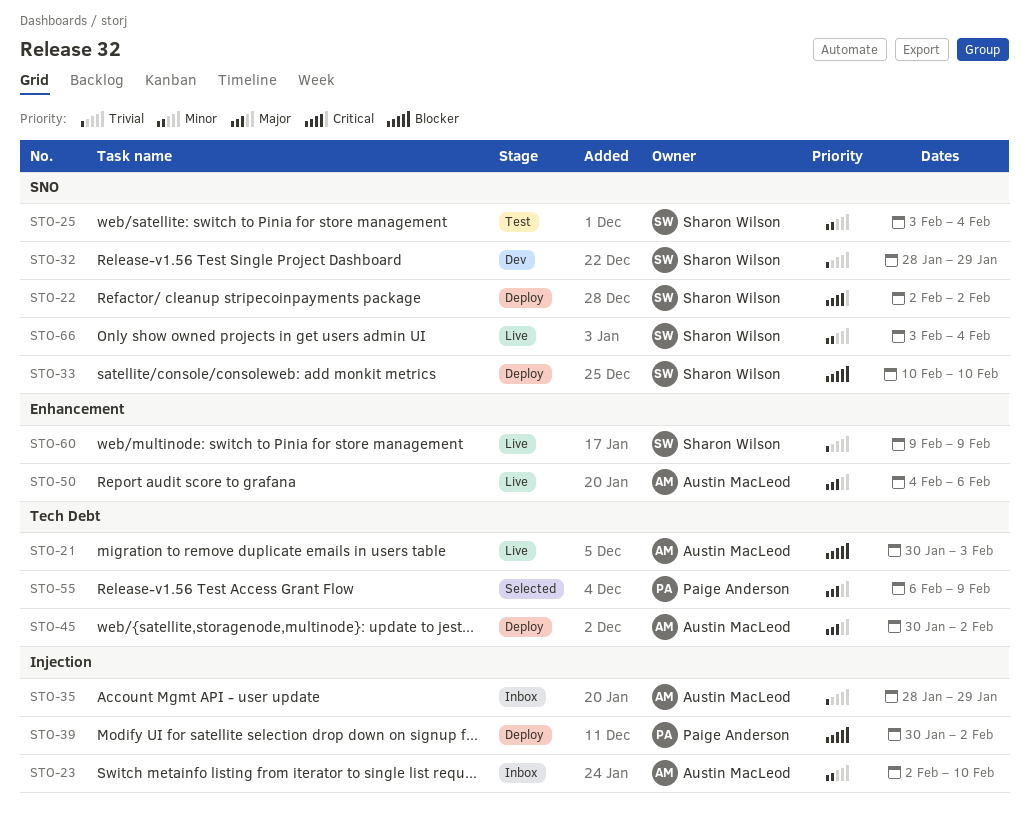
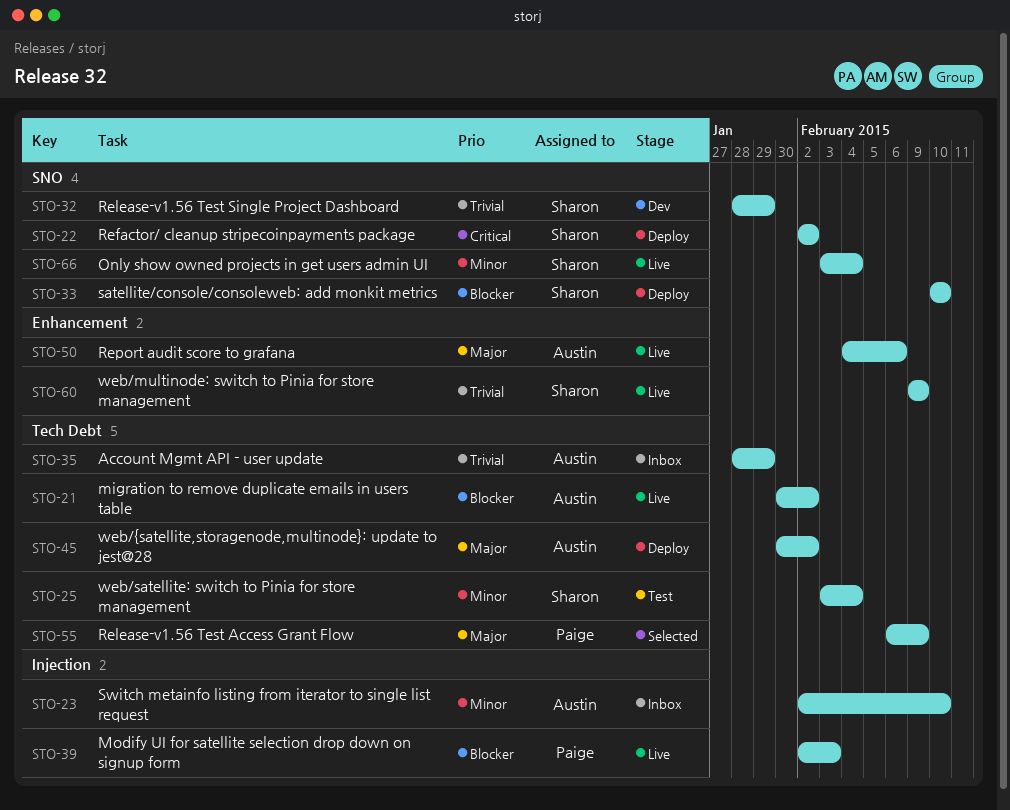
STO-21, due: Feb 3 -> Feb 2
STO-25, label: SNO -> Tech Debt
STO-35, label: Injection -> Tech Debt
STO-39, status: Deploy -> Live
STO-39, start: Jan 30 -> Feb 2
STO-39, due: Feb 2 -> Feb 3

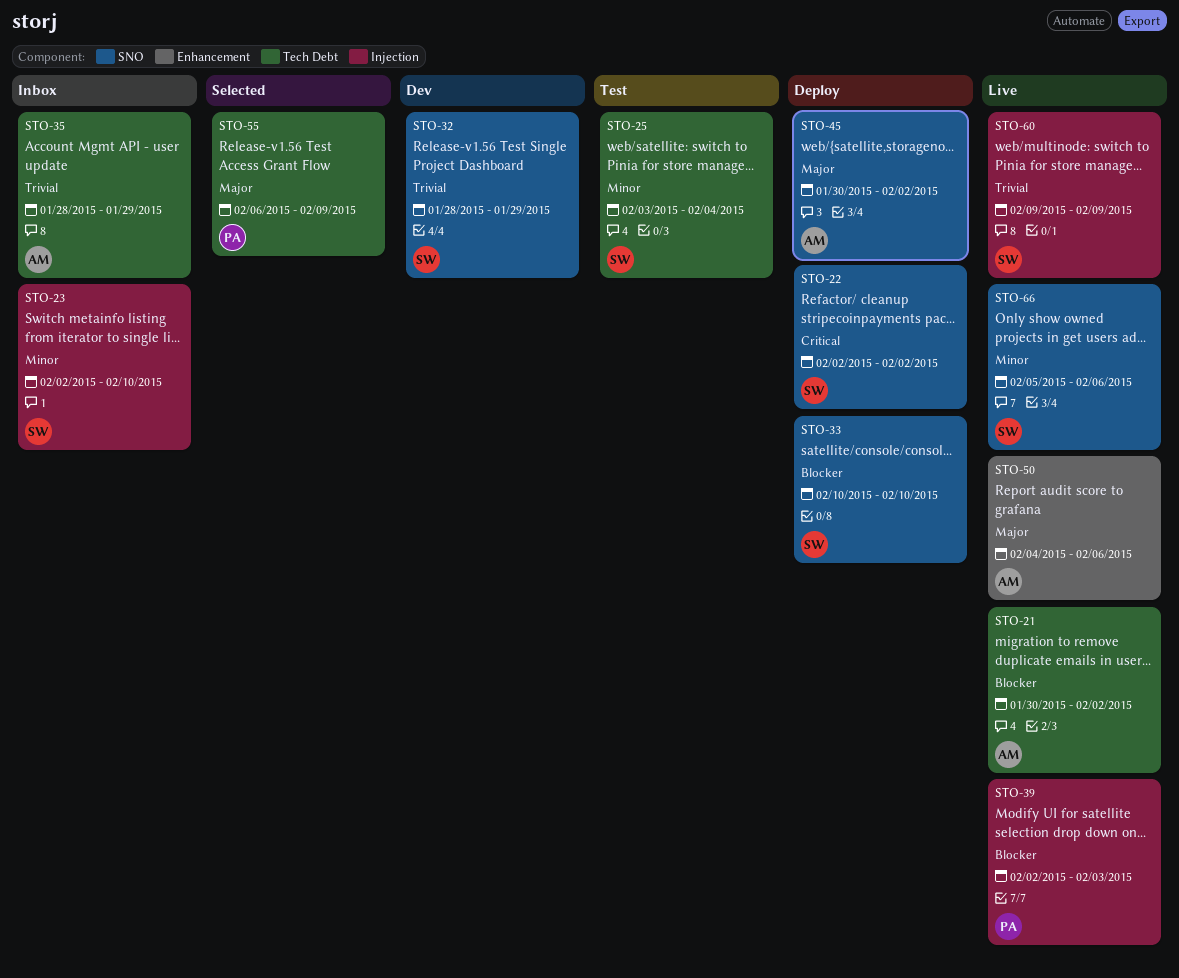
STO-23, owner: Austin -> Sharon
STO-45, label: Tech Debt -> SNO
STO-60, label: Enhancement -> Injection
STO-66, start: Feb 3 -> Feb 5
STO-66, due: Feb 4 -> Feb 6

